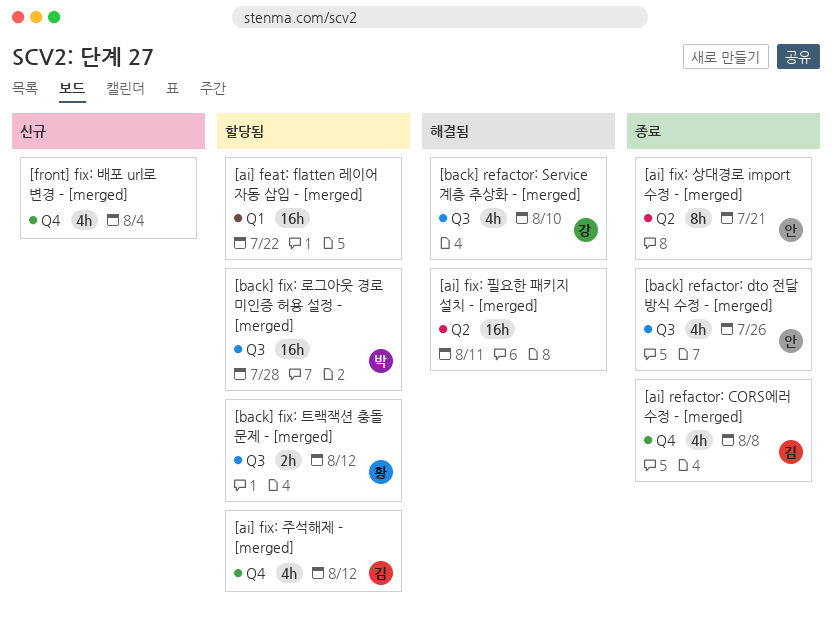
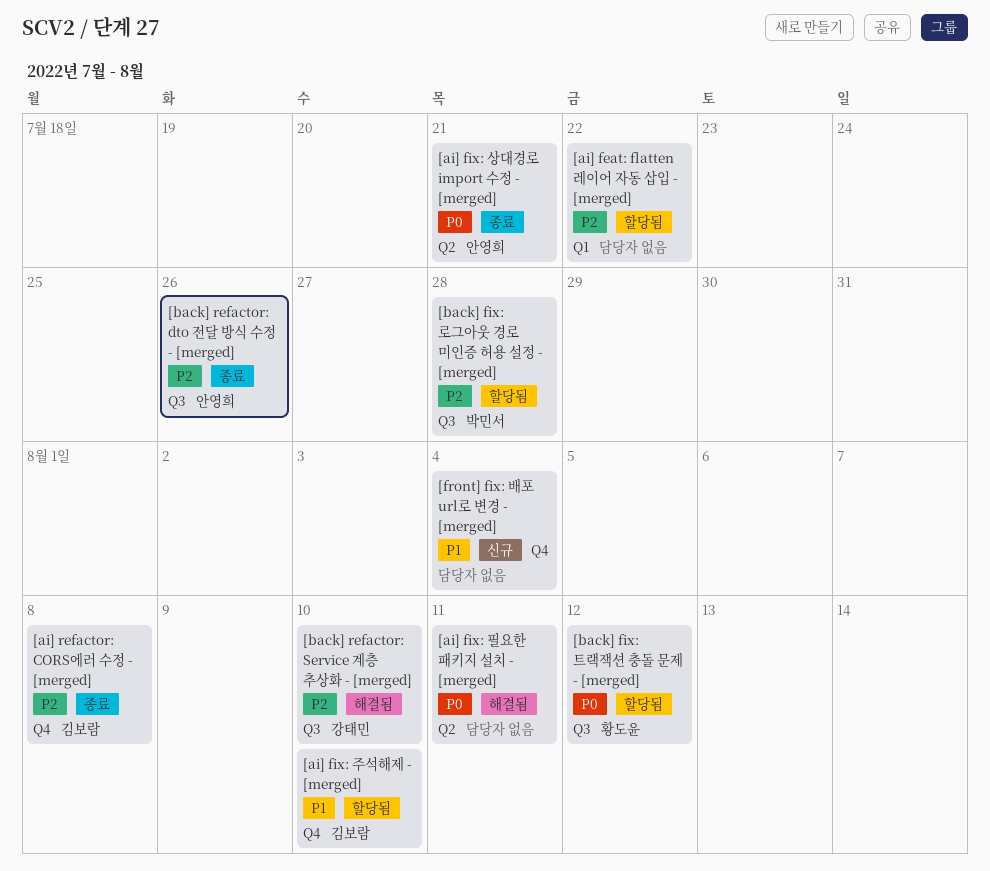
[ai] fix: 주석해제 - [merged], due: Aug 12 -> Aug 10

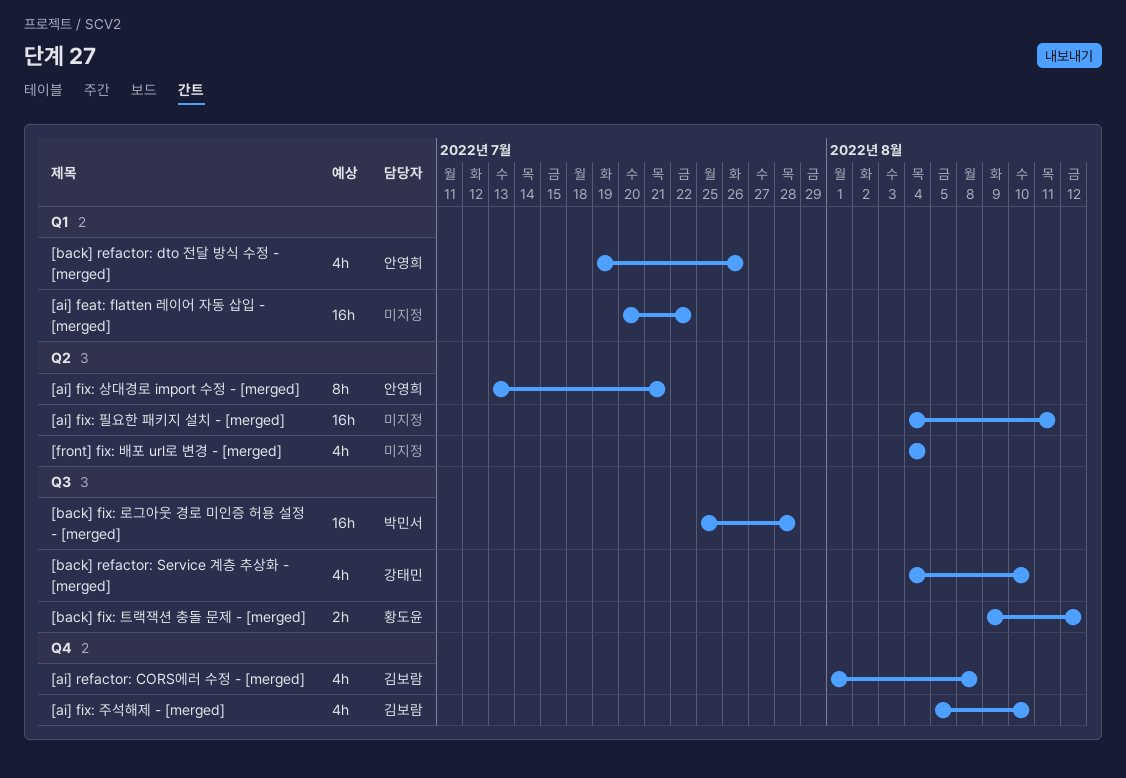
[back] refactor: dto 전달 방식 수정 - [merged], label: Q3 -> Q1
[front] fix: 배포 url로 변경 - [merged], label: Q4 -> Q2

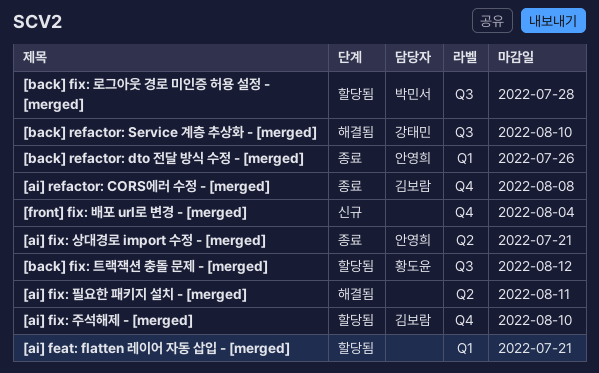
[ai] feat: flatten 레이어 자동 삽입 - [merged], due: Jul 22 -> Jul 21
[front] fix: 배포 url로 변경 - [merged], label: Q2 -> Q4

